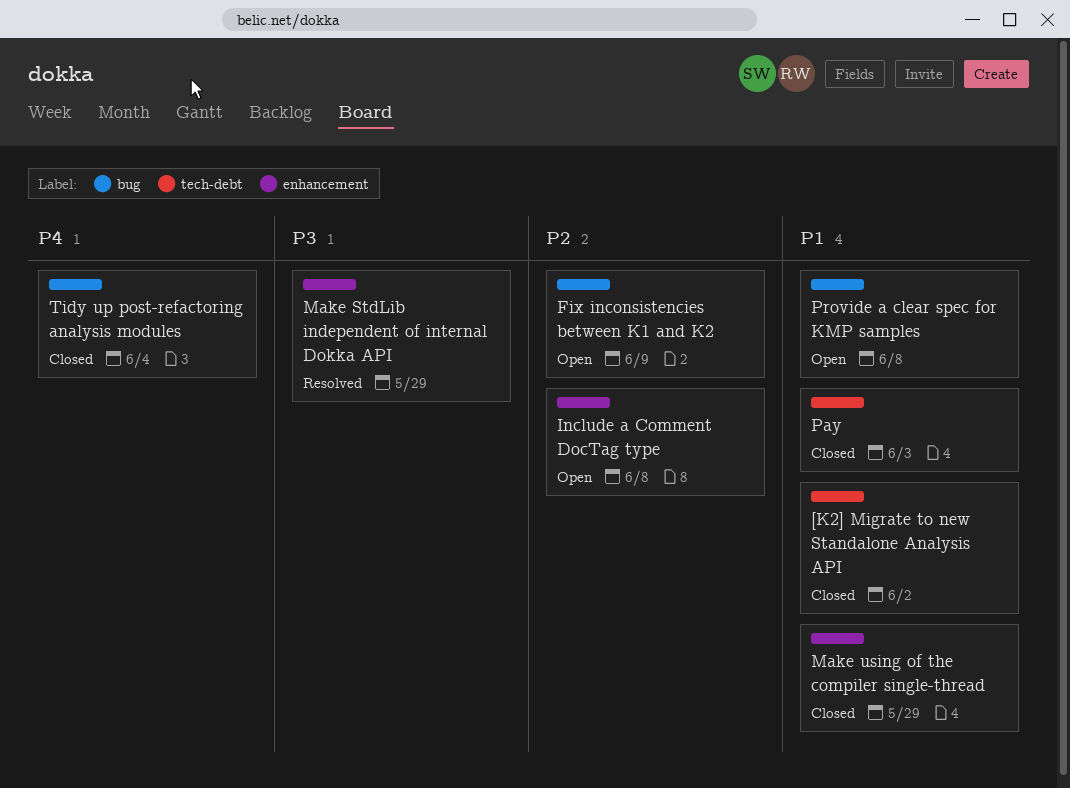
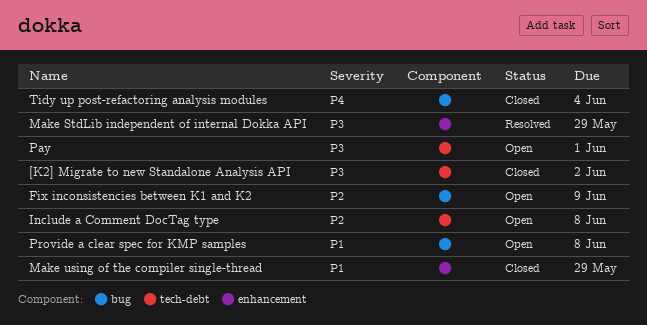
[K2] Migrate to new Standalone Analysis API, priority: P1 -> P3
Include a Comment DocTag type, label: enhancement -> tech-debt
Pay, status: Closed -> Open
Pay, priority: P1 -> P3
Pay, due: Jun 3 -> Jun 1

